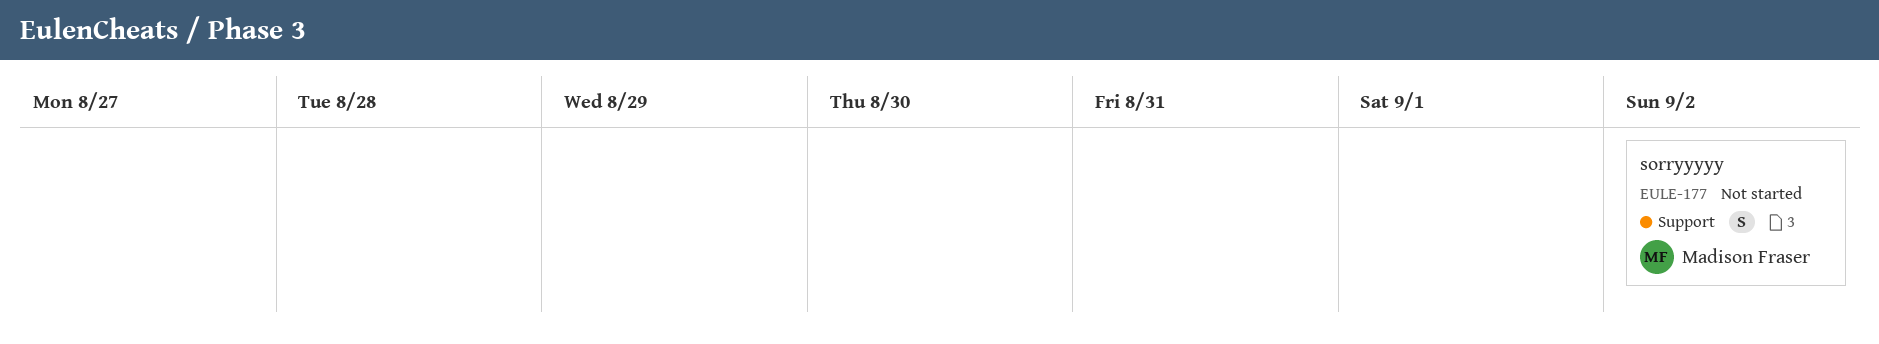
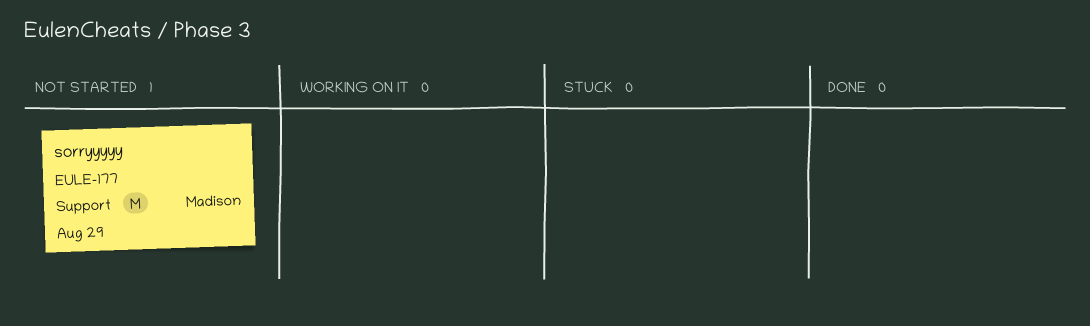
EULE-177, estimate: S -> M
EULE-177, due: Sep 2 -> Aug 29

